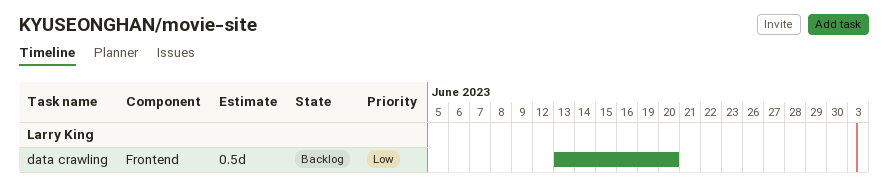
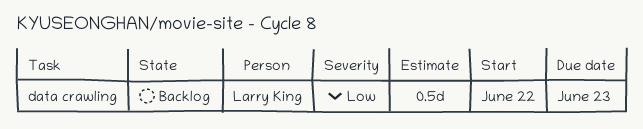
data crawling, start: Jun 13 -> Jun 22
data crawling, due: Jun 20 -> Jun 23

